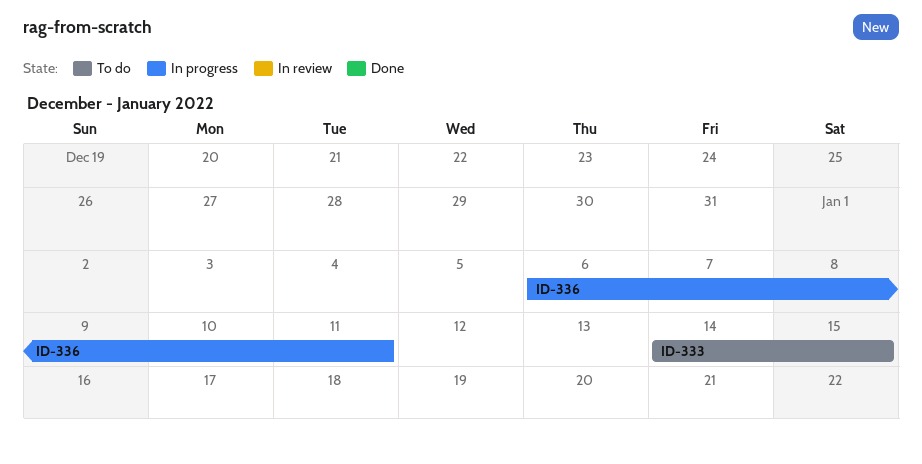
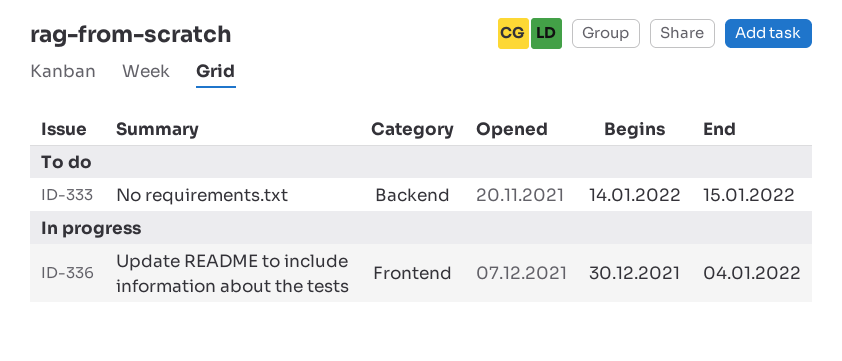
ID-336, start: Jan 6 -> Dec 30
ID-336, due: Jan 11 -> Jan 4

